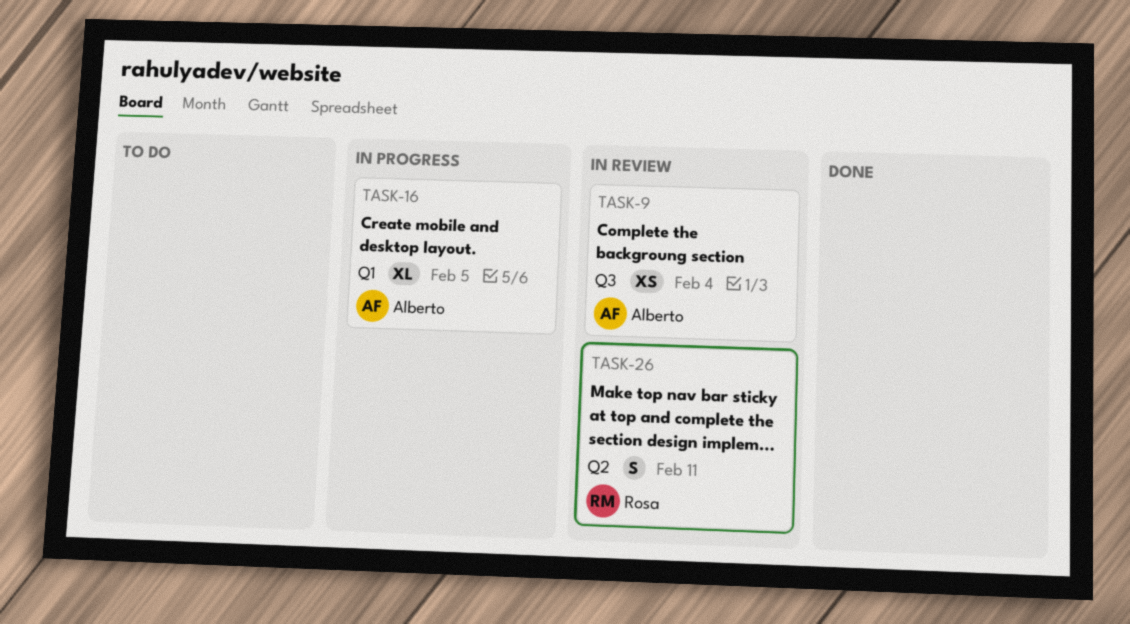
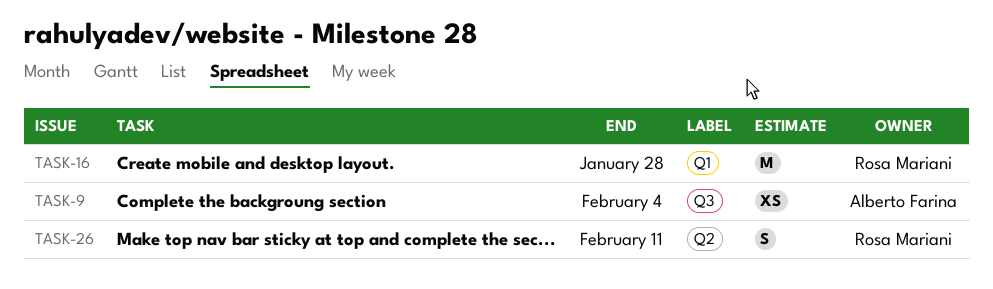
TASK-16, owner: Alberto Farina -> Rosa Mariani
TASK-16, estimate: XL -> M
TASK-16, due: Feb 5 -> Jan 28

